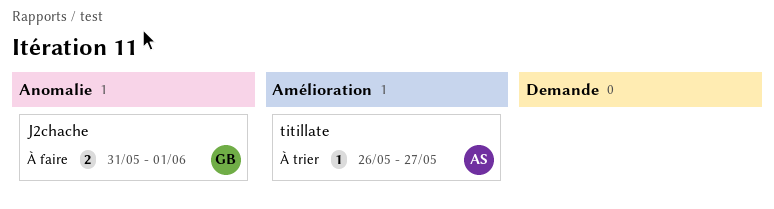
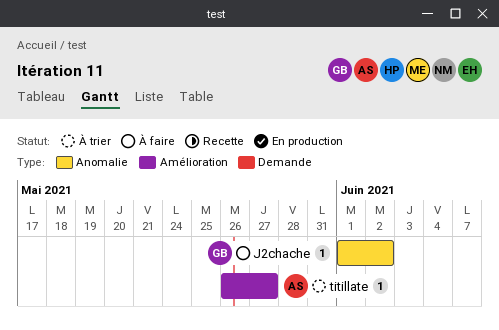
J2chache, estimate: 2 -> 1
J2chache, start: May 31 -> Jun 1
J2chache, due: Jun 1 -> Jun 2

